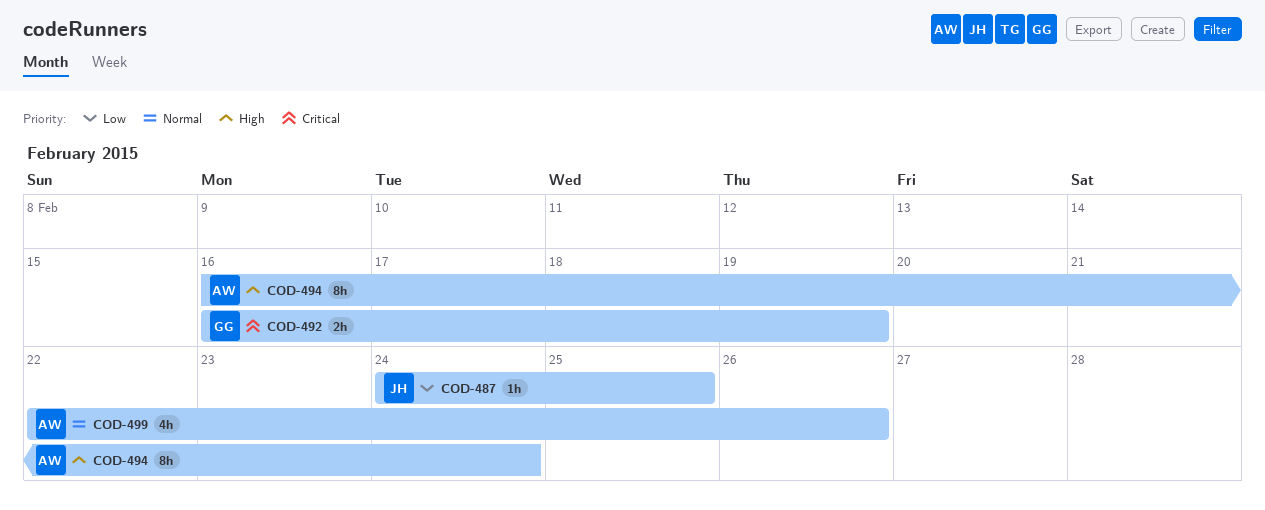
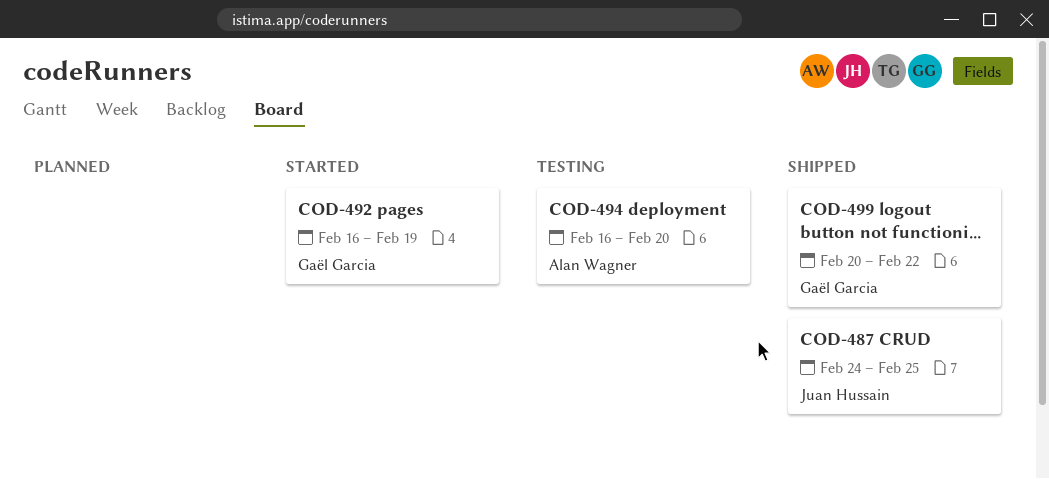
COD-494, due: Feb 24 -> Feb 20
COD-499, owner: Alan Wagner -> Gaël Garcia
COD-499, start: Feb 22 -> Feb 20
COD-499, due: Feb 26 -> Feb 22

